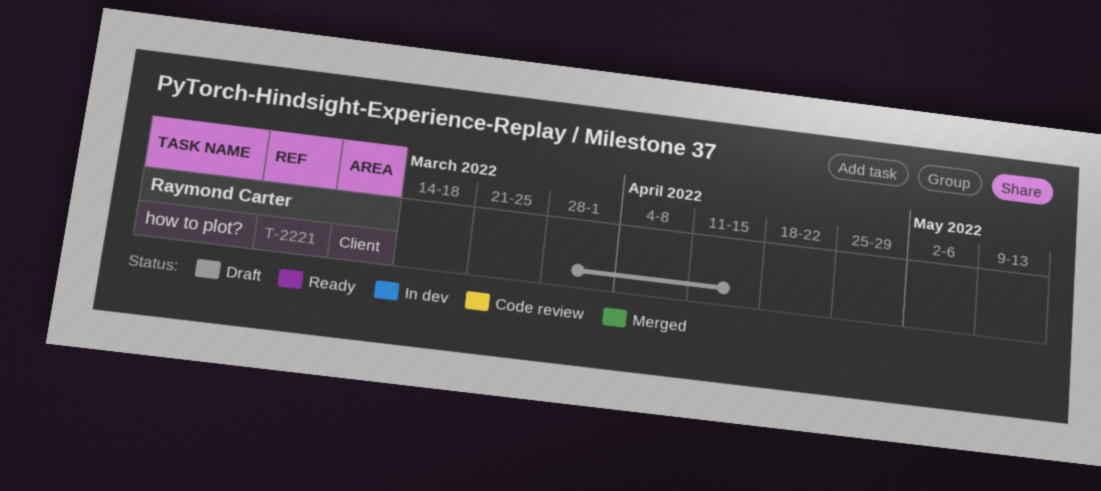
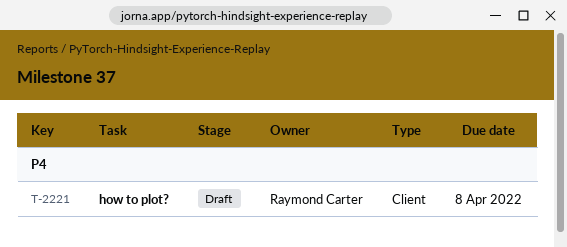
T-2221, due: Apr 15 -> Apr 8

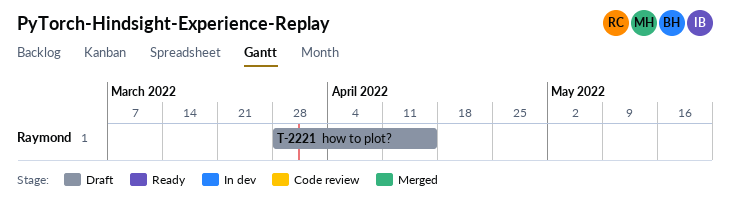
T-2221, due: Apr 8 -> Apr 15

